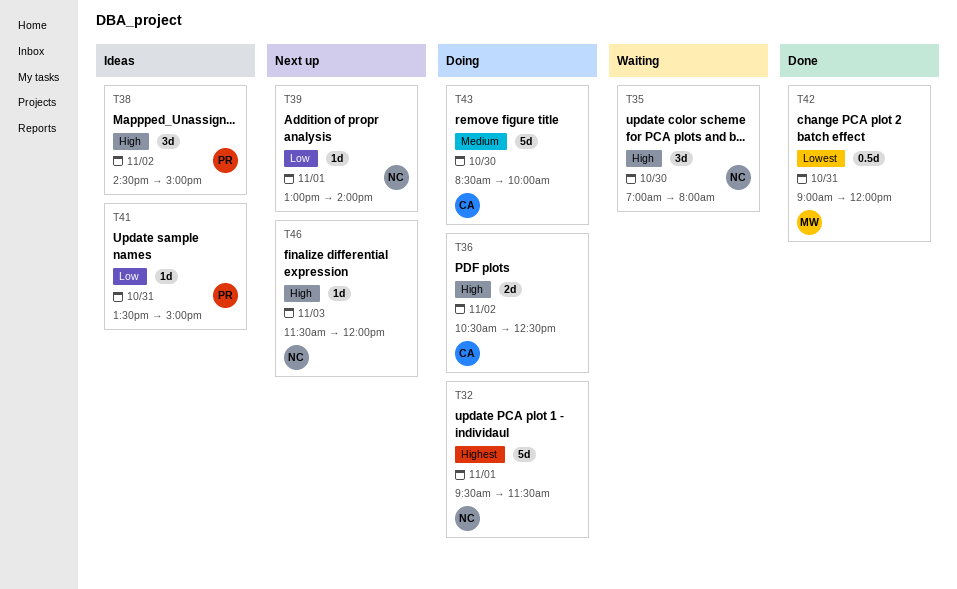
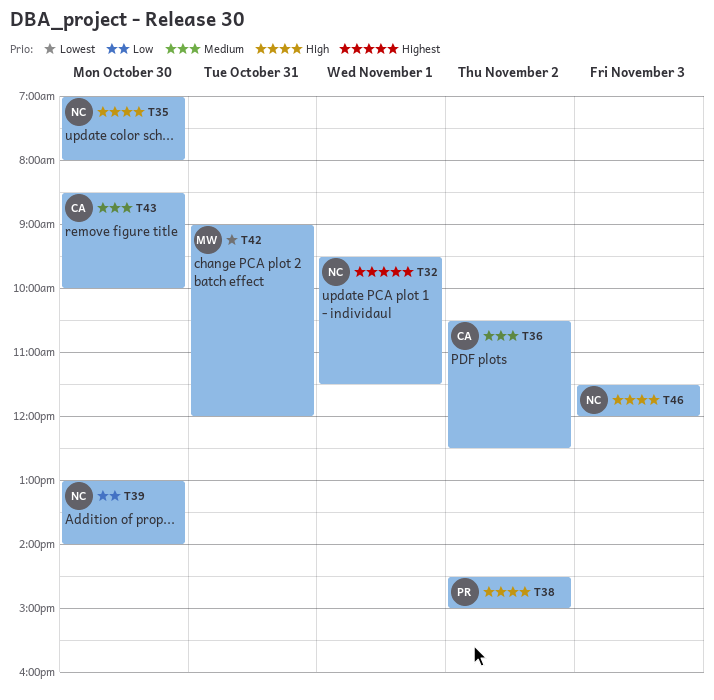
T36, priority: High -> Medium
T39, day: Nov 1 -> Oct 30
T41: present -> none

